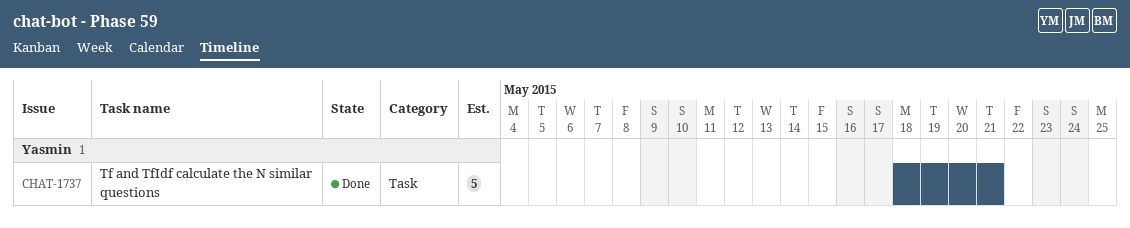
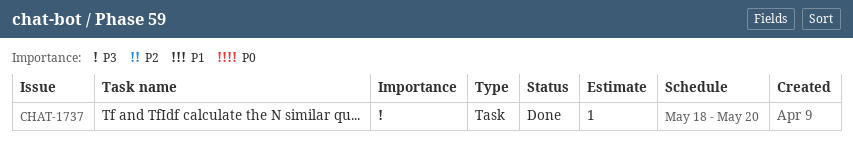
CHAT-1737, estimate: 5 -> 1
CHAT-1737, due: May 21 -> May 20

